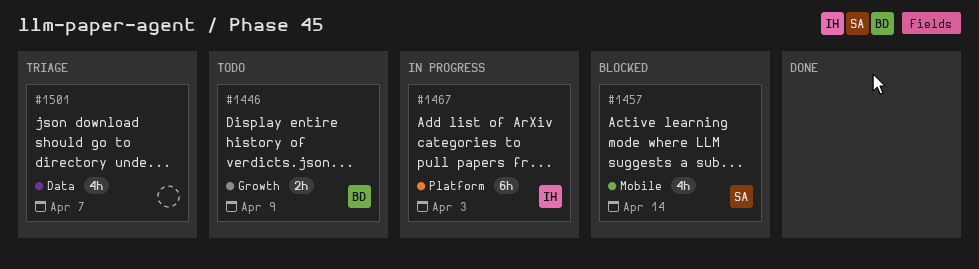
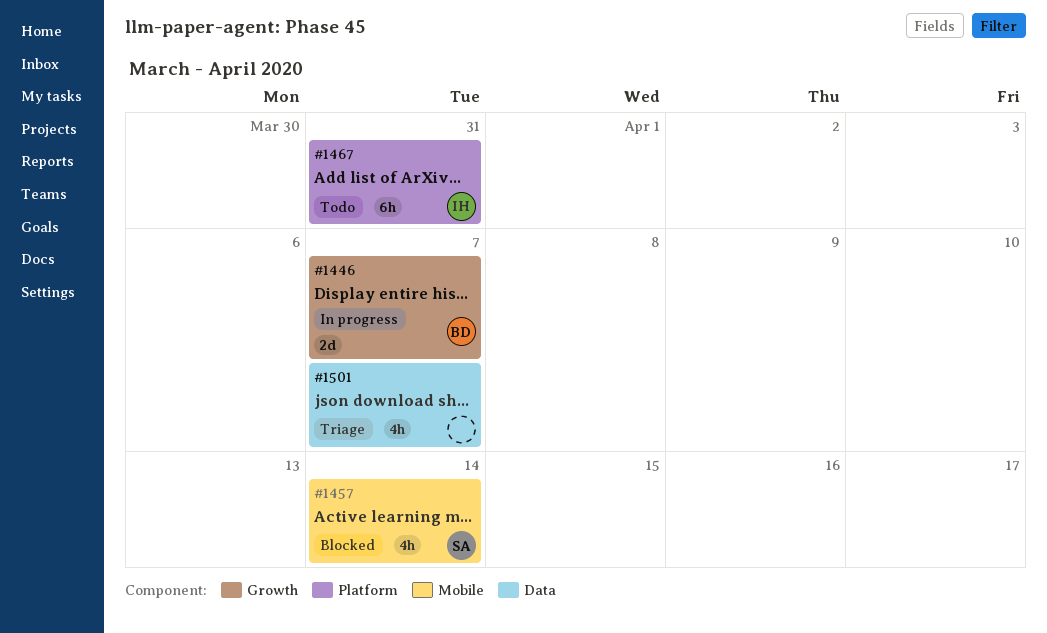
#1446, status: Todo -> In progress
#1446, estimate: 2h -> 2d
#1446, due: Apr 9 -> Apr 7
#1467, status: In progress -> Todo
#1467, due: Apr 3 -> Mar 31

